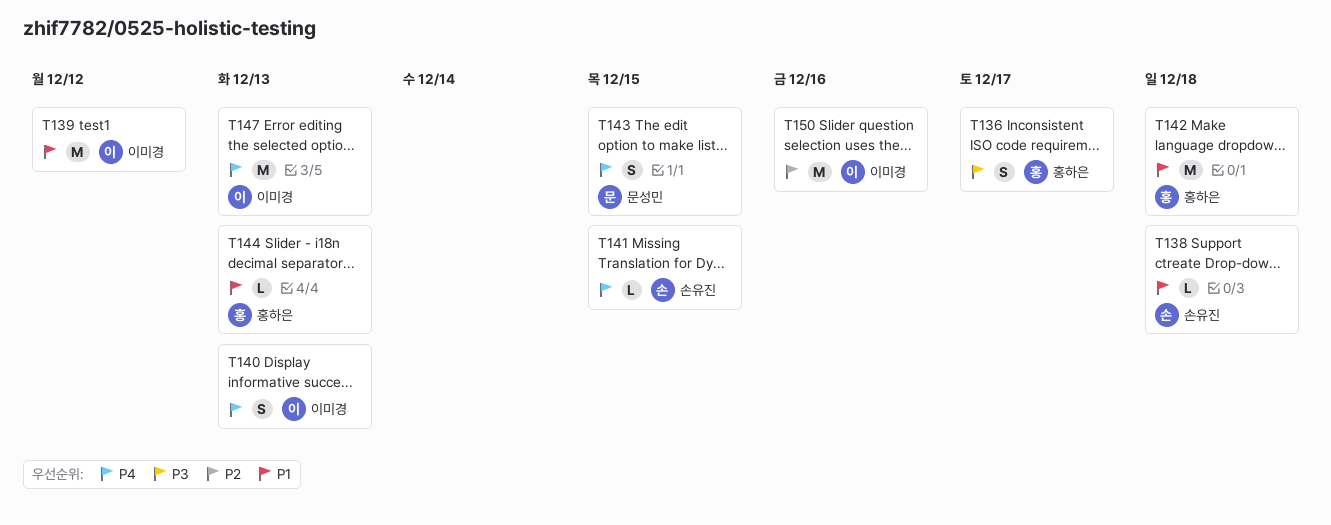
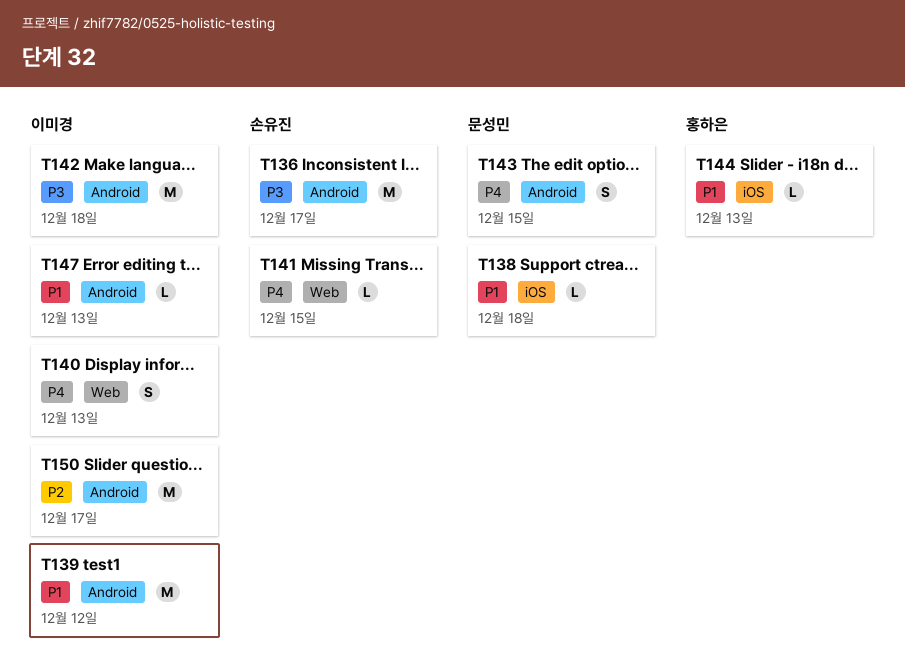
T136, owner: 홍하은 -> 손유진
T136, estimate: S -> M
T138, owner: 손유진 -> 문성민
T142, owner: 홍하은 -> 이미경
T142, priority: P1 -> P3
T147, priority: P4 -> P1
T147, estimate: M -> L
T150, due: Dec 16 -> Dec 17

